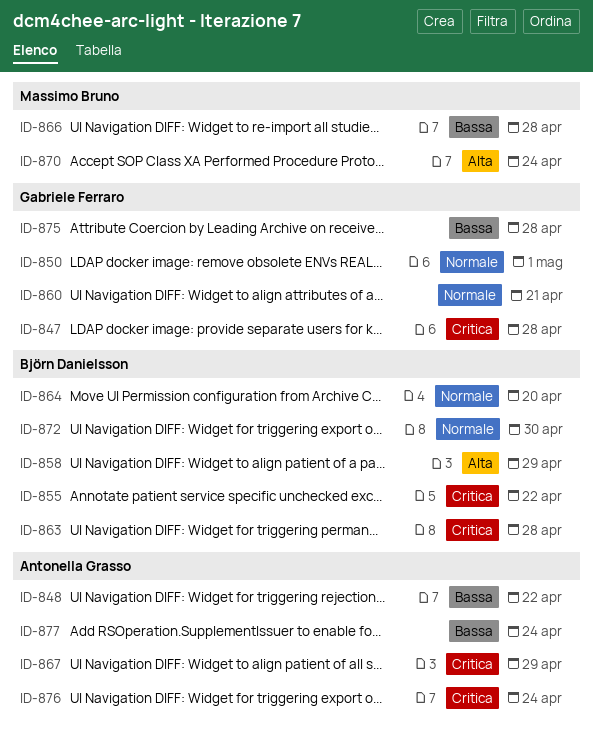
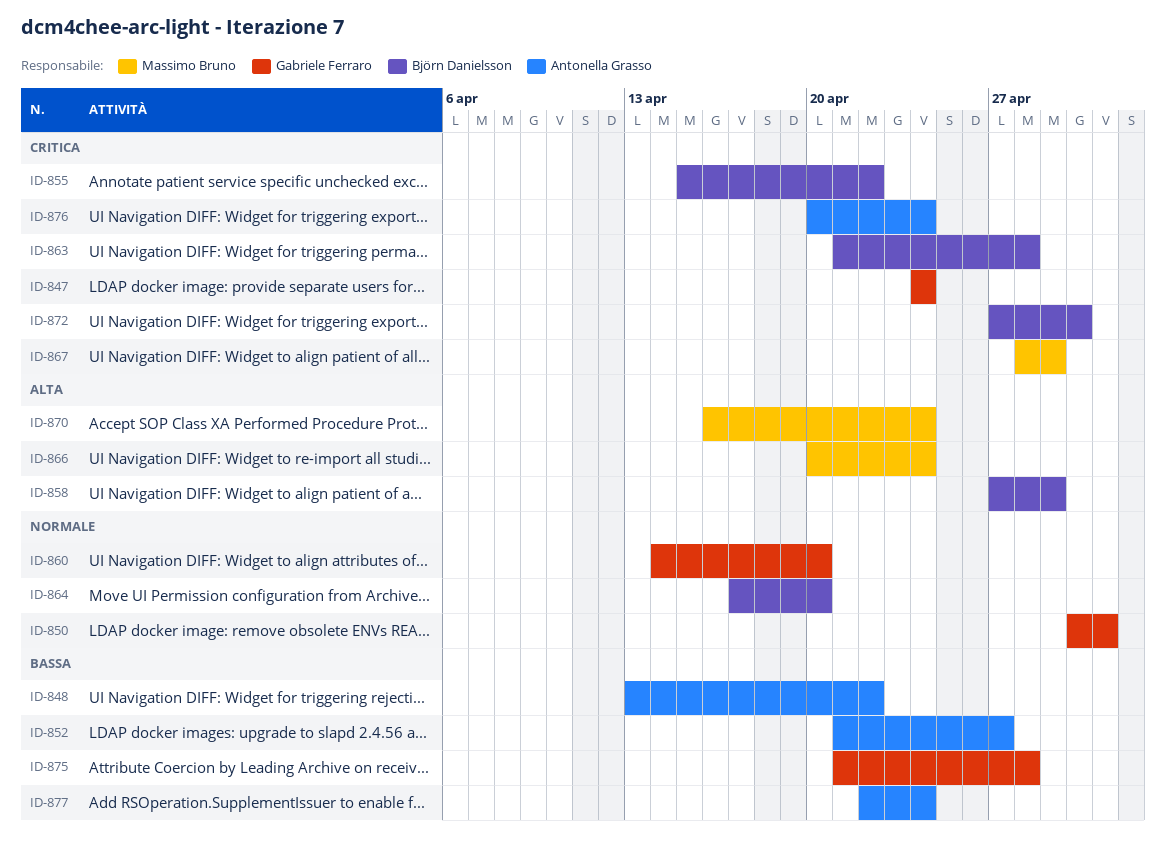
ID-847, due: Apr 28 -> Apr 24
ID-852: none -> present
ID-860, due: Apr 21 -> Apr 20
ID-866, priority: Bassa -> Alta
ID-866, due: Apr 28 -> Apr 24
ID-867, owner: Antonella Grasso -> Massimo Bruno
ID-872, priority: Normale -> Critica

